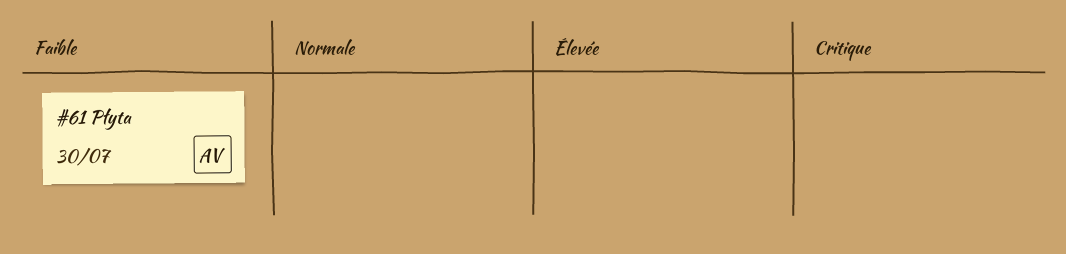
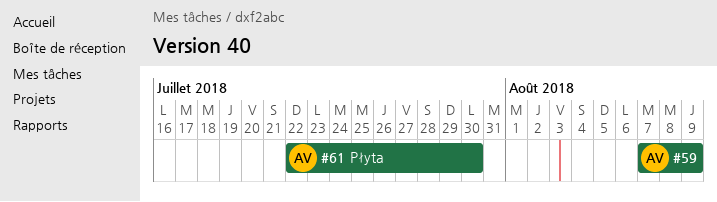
#59: none -> present

